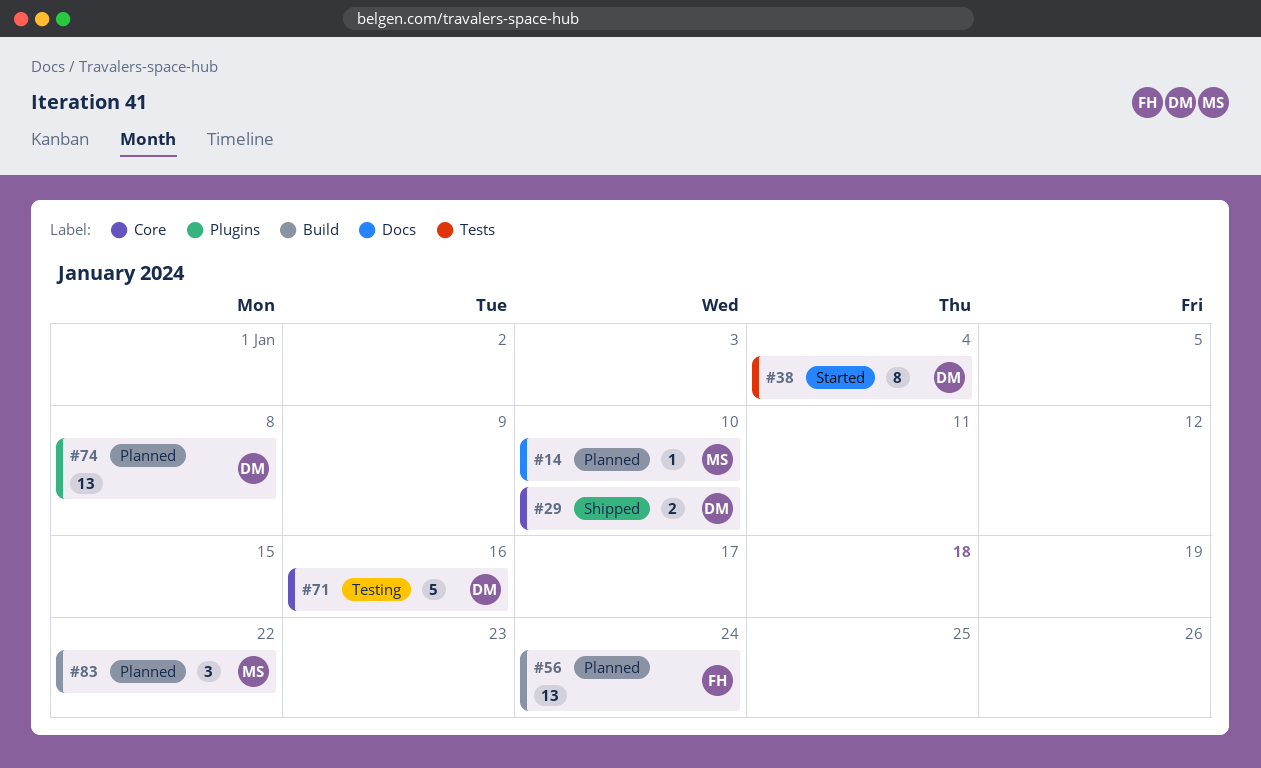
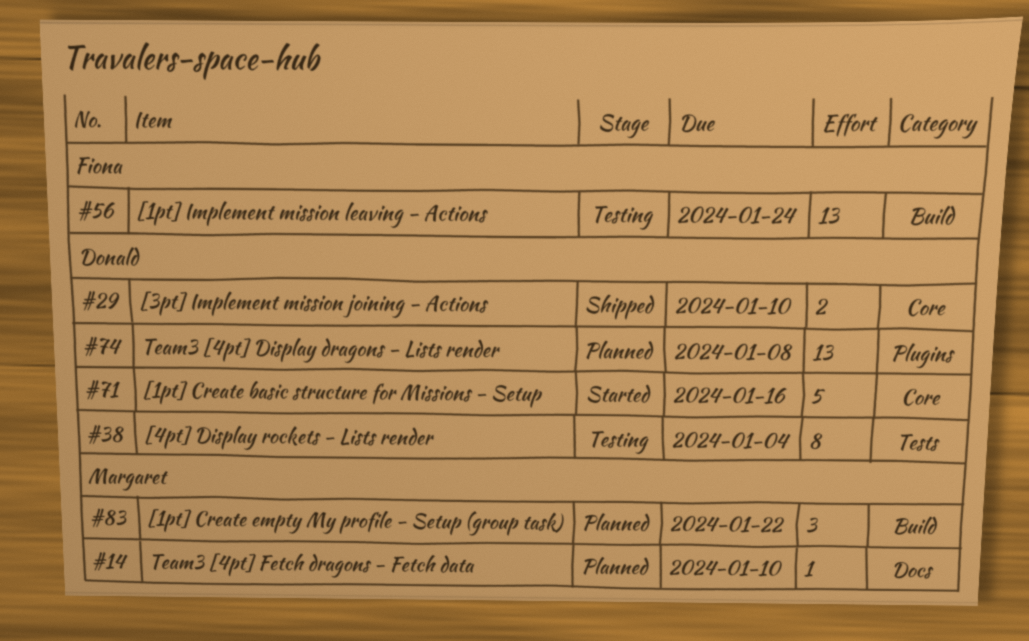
#38, status: Started -> Testing
#56, status: Planned -> Testing
#71, status: Testing -> Started

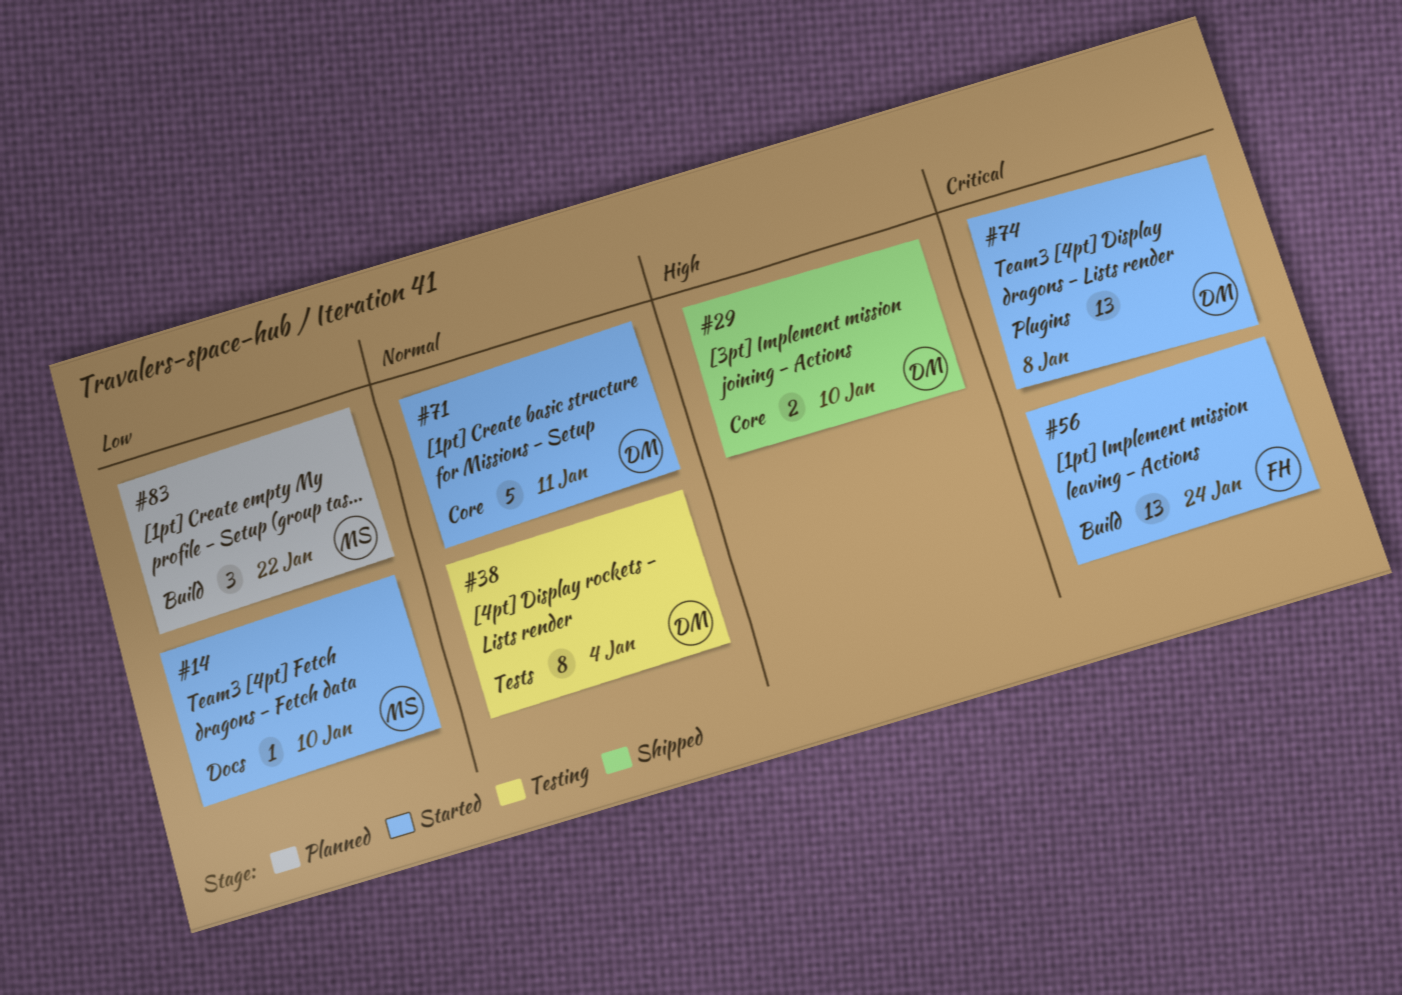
#14, status: Planned -> Started
#56, status: Testing -> Started
#71, due: Jan 16 -> Jan 11
#74, status: Planned -> Started

